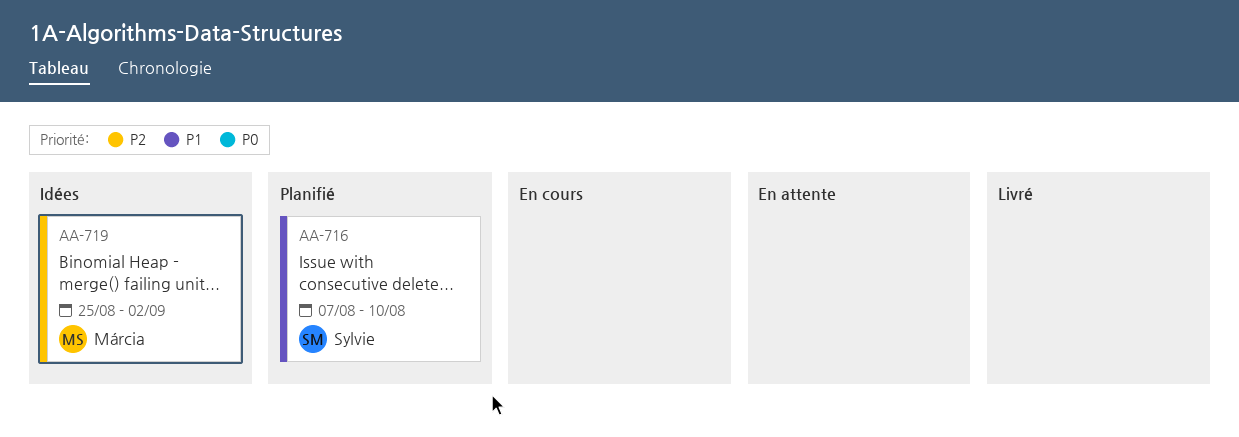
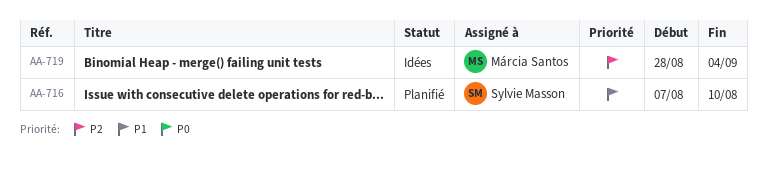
AA-719, start: Aug 25 -> Aug 28
AA-719, due: Sep 2 -> Sep 4

